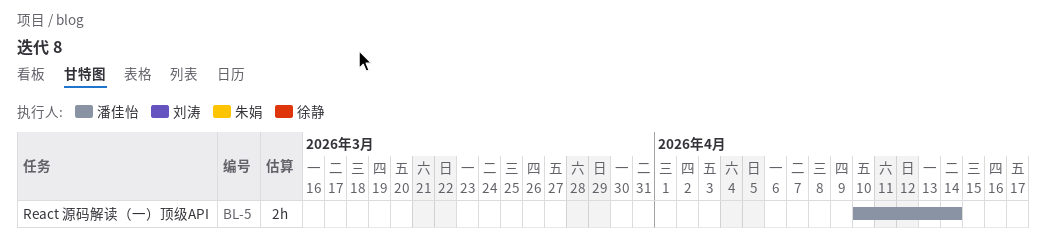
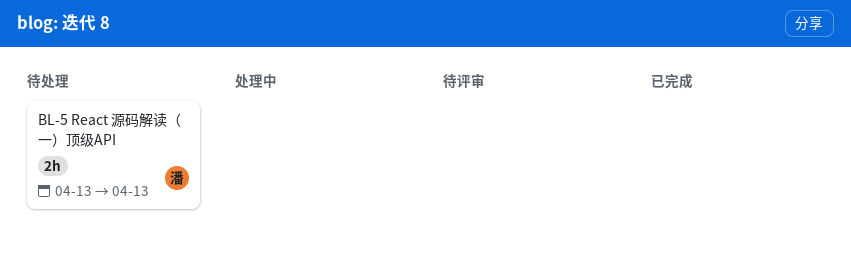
BL-5, start: Apr 10 -> Apr 13
BL-5, due: Apr 14 -> Apr 13

